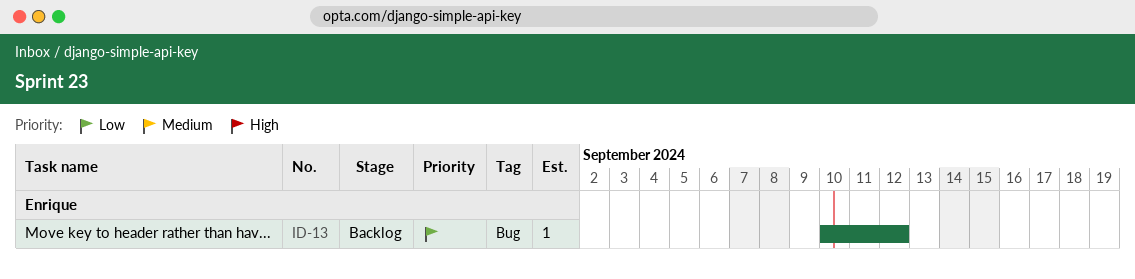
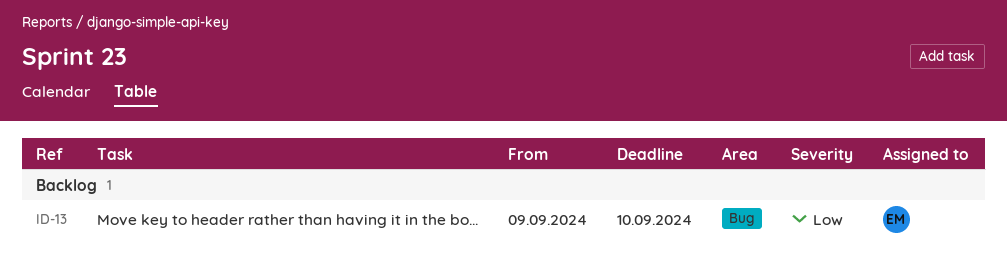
ID-13, start: Sep 10 -> Sep 9
ID-13, due: Sep 12 -> Sep 10

